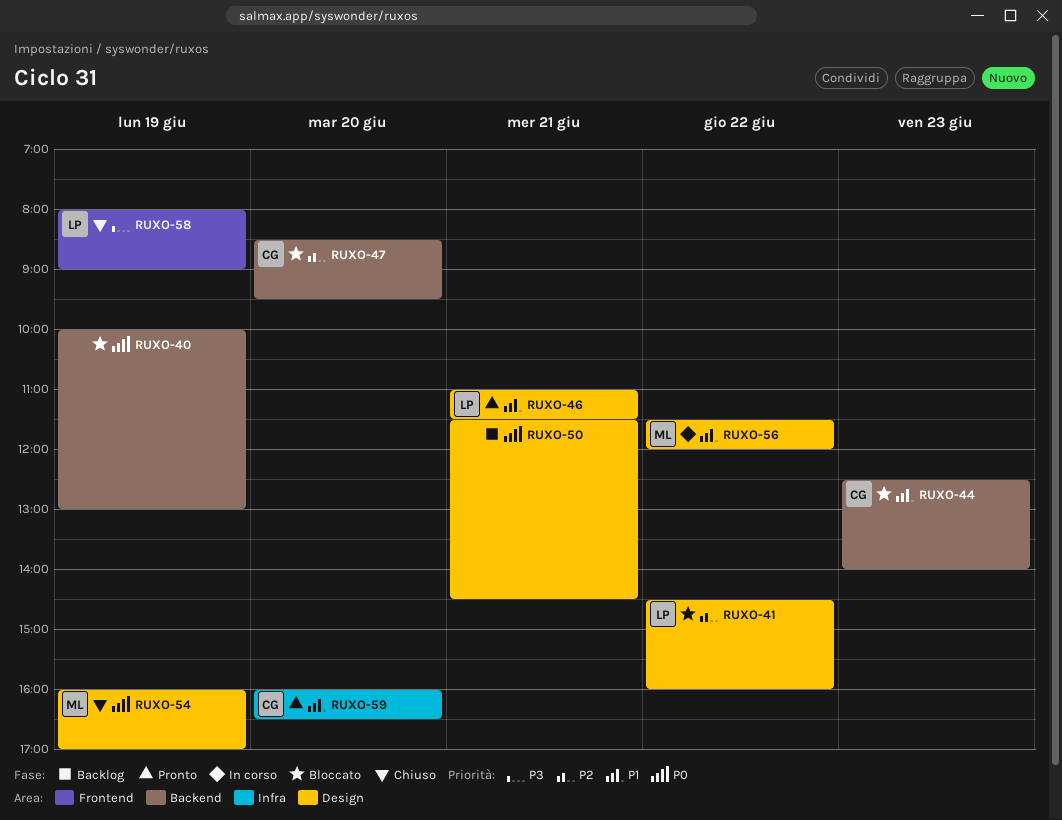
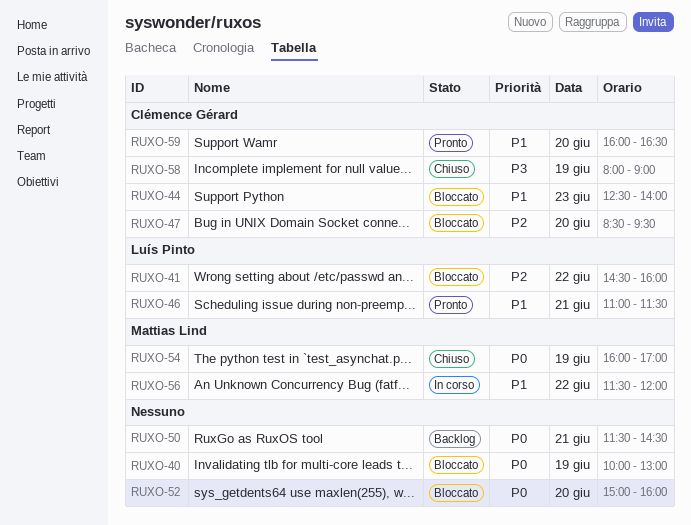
RUXO-52: none -> present
RUXO-58, owner: Luís Pinto -> Clémence Gérard

